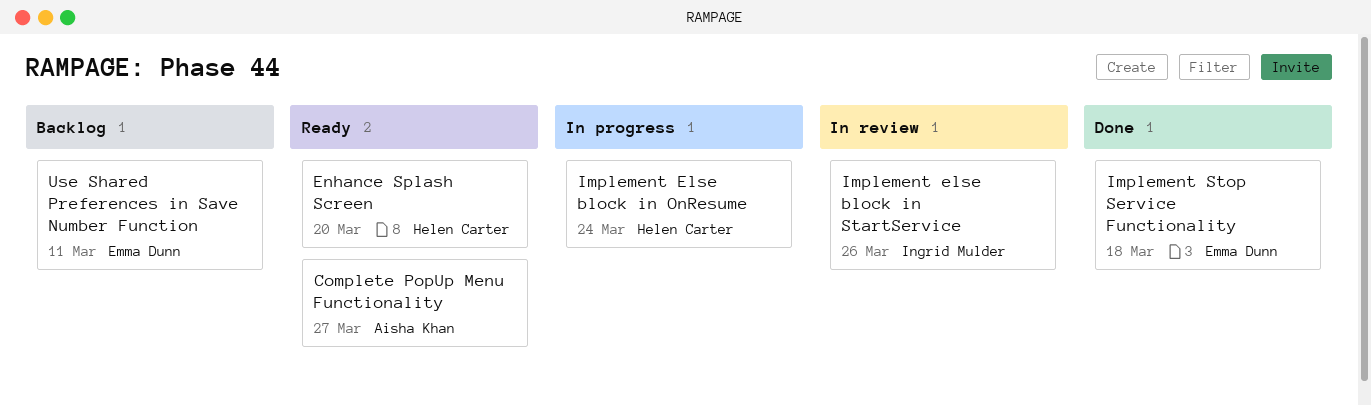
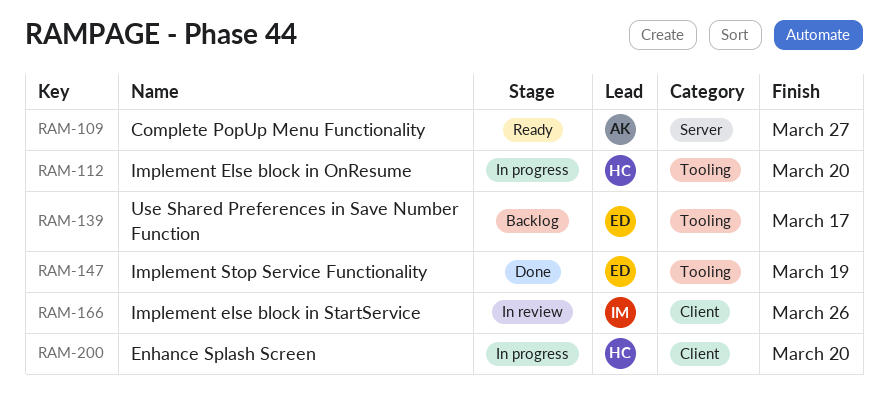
Enhance Splash Screen, status: Ready -> In progress
Implement Else block in OnResume, due: Mar 24 -> Mar 20
Implement Stop Service Functionality, due: Mar 18 -> Mar 19
Use Shared Preferences in Save Number Function, due: Mar 11 -> Mar 17

